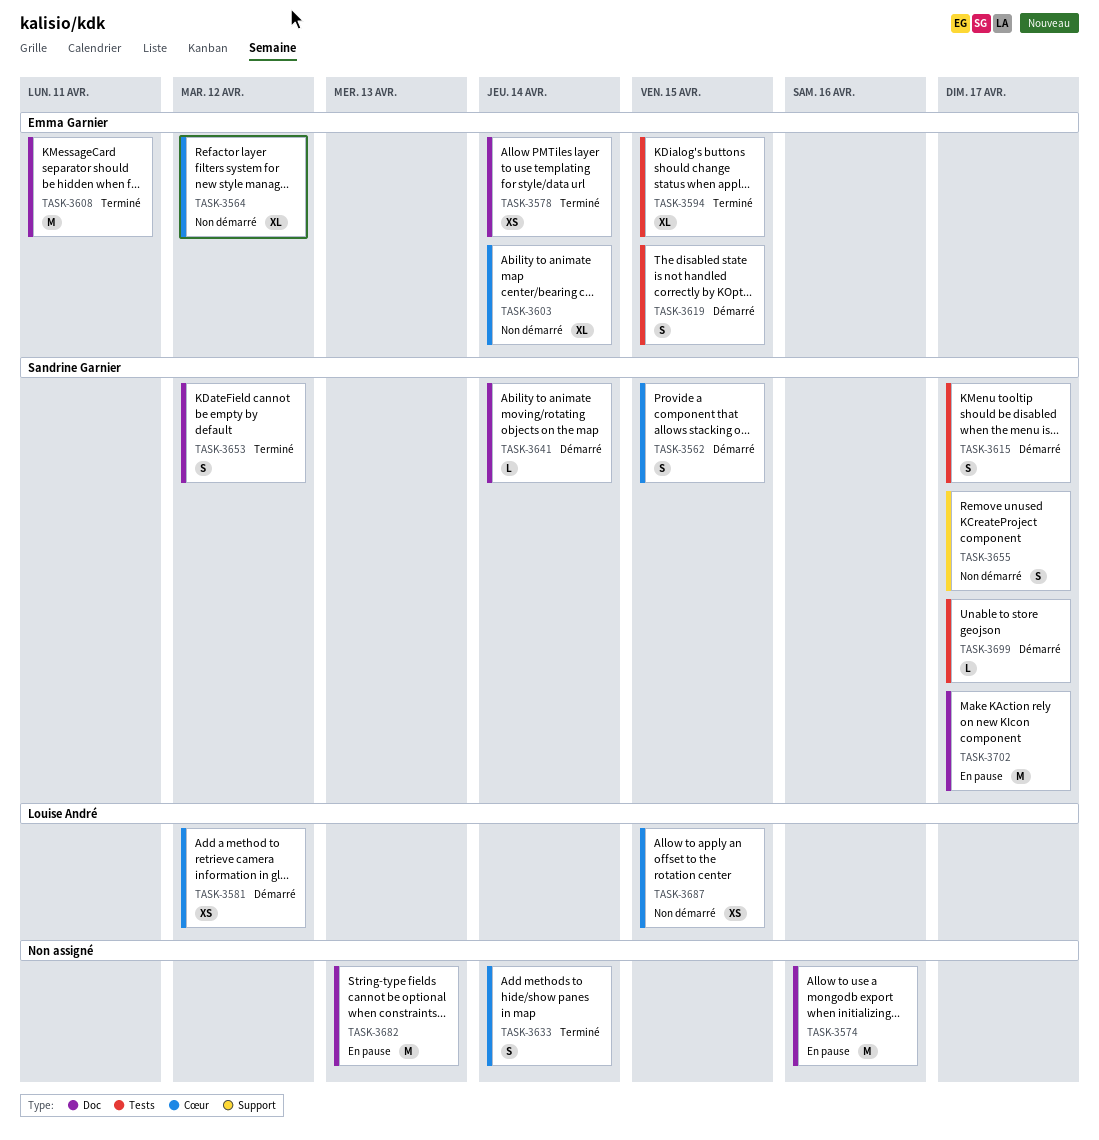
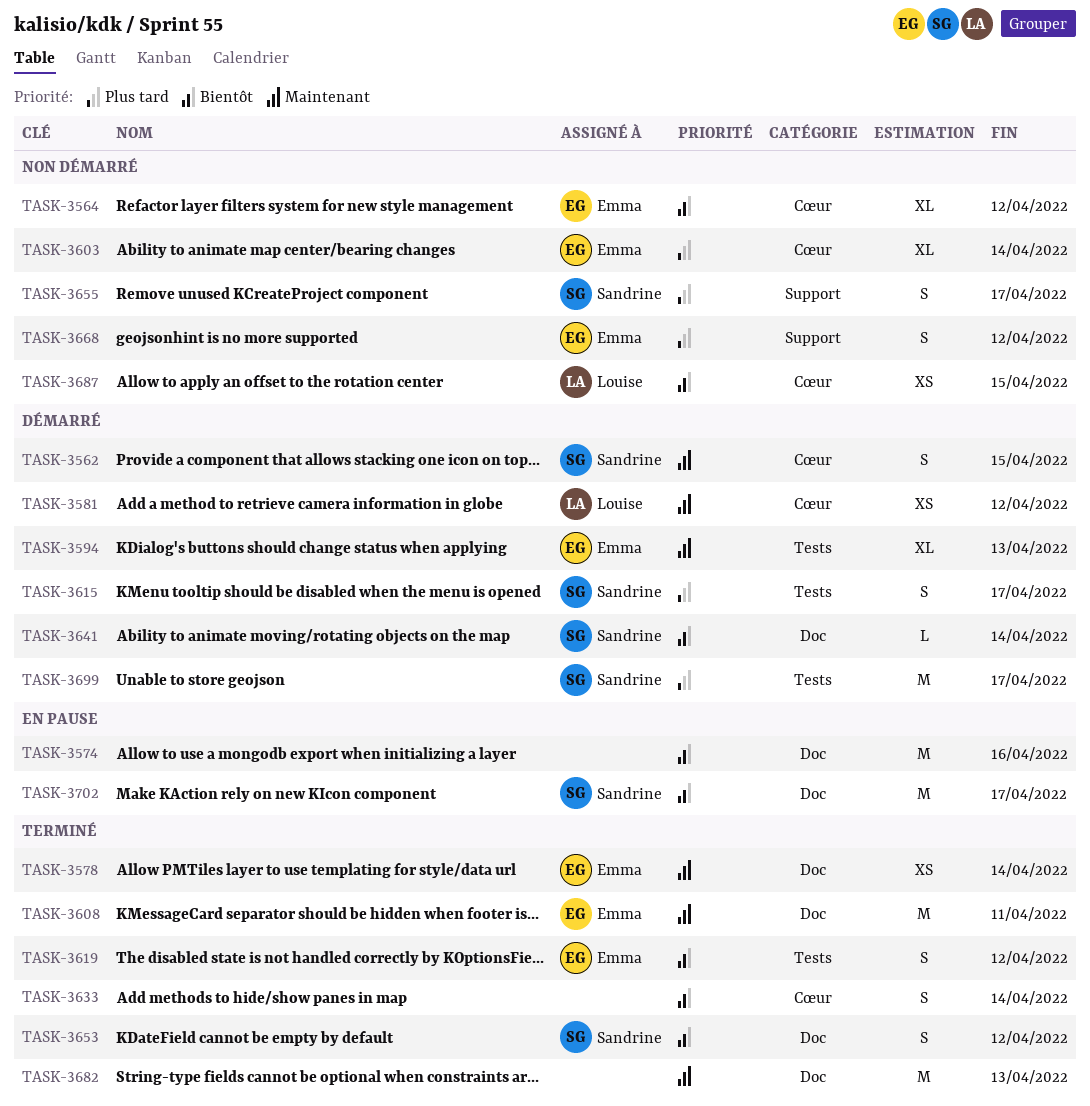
TASK-3594, status: Terminé -> Démarré
TASK-3594, due: Apr 15 -> Apr 13
TASK-3619, status: Démarré -> Terminé
TASK-3619, due: Apr 15 -> Apr 12
TASK-3668: none -> present
TASK-3682, status: En pause -> Terminé
TASK-3699, estimate: L -> M

